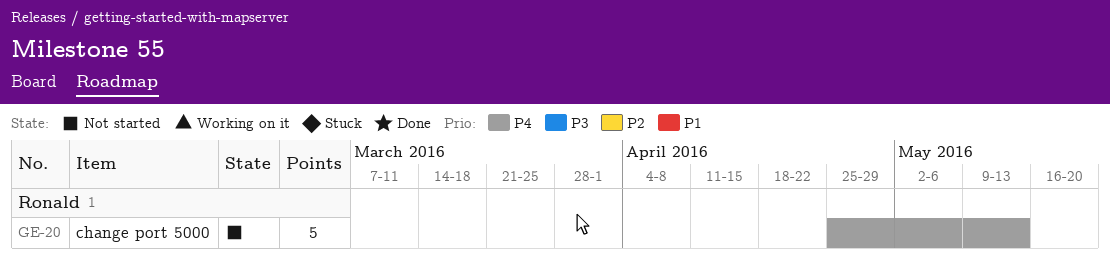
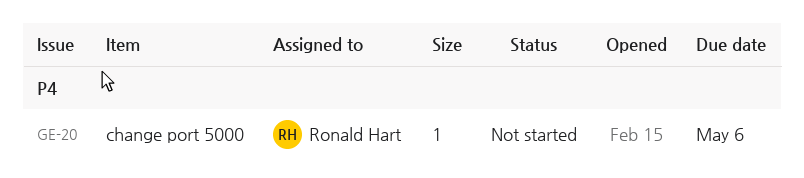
GE-20, estimate: 5 -> 1
GE-20, due: May 13 -> May 6

